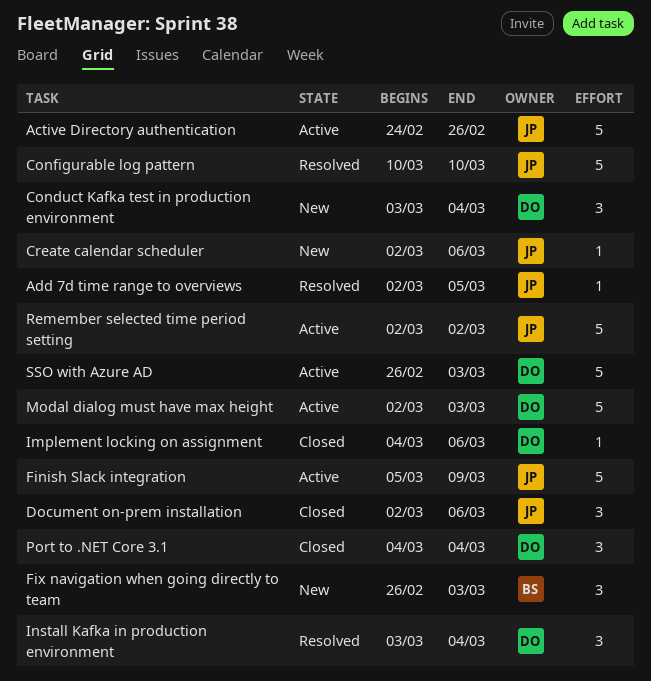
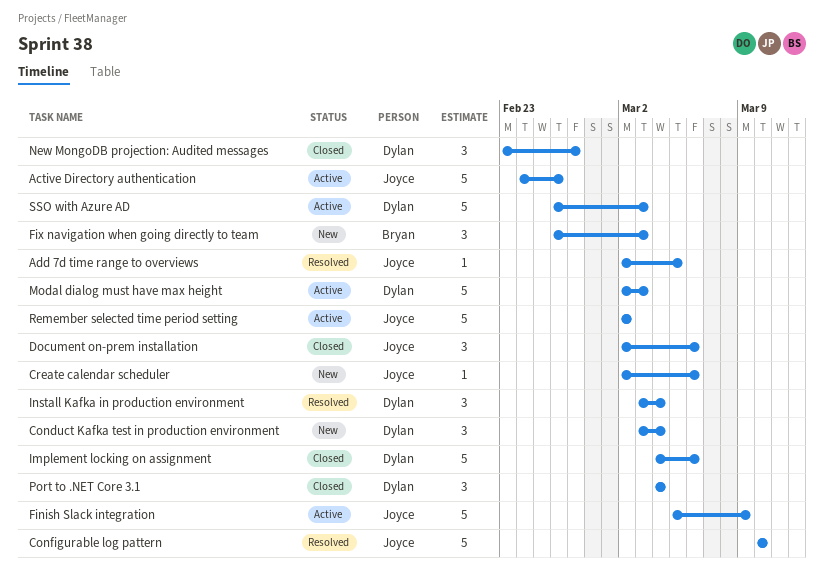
Implement locking on assignment, estimate: 1 -> 5
New MongoDB projection: Audited messages: none -> present

